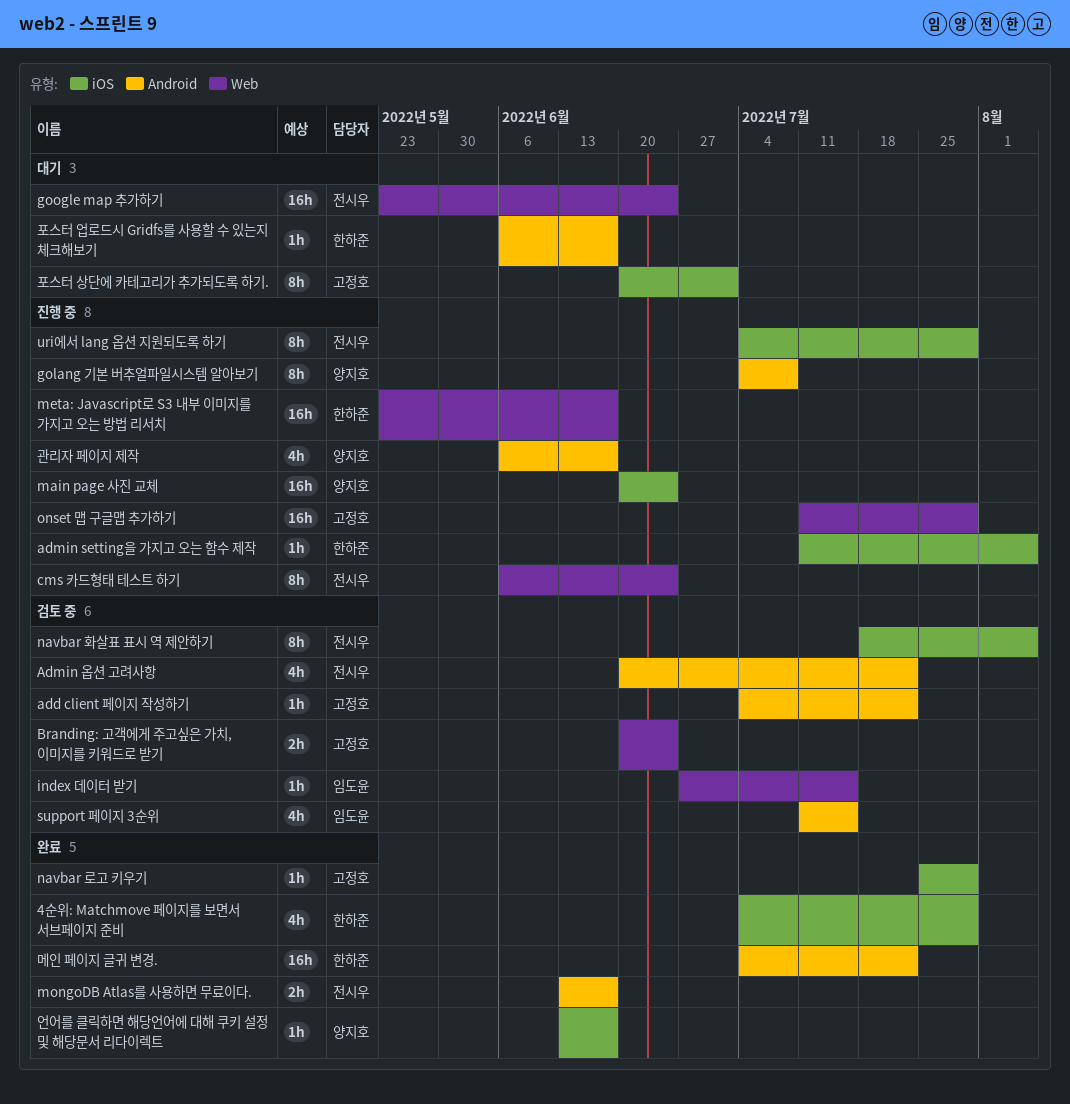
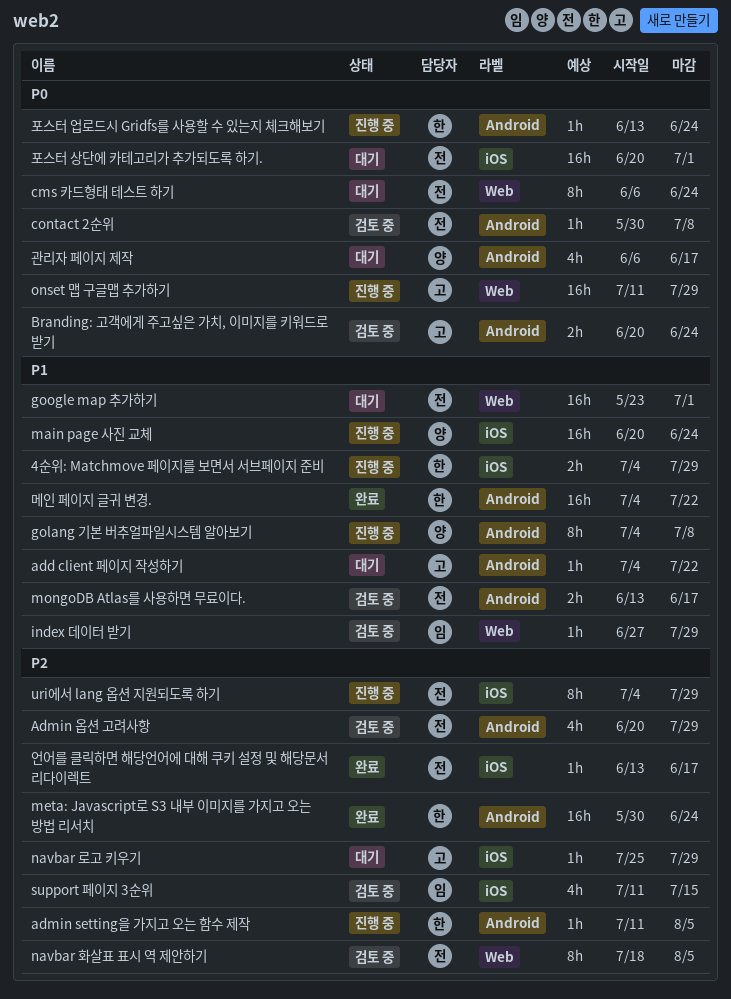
4순위: Matchmove 페이지를 보면서 서브페이지 준비, status: 완료 -> 진행 중
4순위: Matchmove 페이지를 보면서 서브페이지 준비, estimate: 4h -> 2h
add client 페이지 작성하기, status: 검토 중 -> 대기
admin setting을 가지고 오는 함수 제작, label: iOS -> Android
Admin 옵션 고려사항, due: Jul 22 -> Jul 29
Branding: 고객에게 주고싶은 가치, 이미지를 키워드로 받기, label: Web -> Android
cms 카드형태 테스트 하기, status: 진행 중 -> 대기
contact 2순위: none -> present
google map 추가하기, due: Jun 24 -> Jul 1
index 데이터 받기, due: Jul 15 -> Jul 29
meta: Javascript로 S3 내부 이미지를 가지고 오는 방법 리서치, status: 진행 중 -> 완료
meta: Javascript로 S3 내부 이미지를 가지고 오는 방법 리서치, label: Web -> Android
meta: Javascript로 S3 내부 이미지를 가지고 오는 방법 리서치, start: May 23 -> May 30
meta: Javascript로 S3 내부 이미지를 가지고 오는 방법 리서치, due: Jun 17 -> Jun 24
mongoDB Atlas를 사용하면 무료이다., status: 완료 -> 검토 중
navbar 로고 키우기, status: 완료 -> 대기
navbar 화살표 표시 역 제안하기, label: iOS -> Web
support 페이지 3순위, label: Android -> iOS
관리자 페이지 제작, status: 진행 중 -> 대기
언어를 클릭하면 해당언어에 대해 쿠키 설정 및 해당문서 리다이렉트, owner: 양지호 -> 전시우
포스터 상단에 카테고리가 추가되도록 하기., owner: 고정호 -> 전시우
포스터 상단에 카테고리가 추가되도록 하기., estimate: 8h -> 16h
포스터 업로드시 Gridfs를 사용할 수 있는지 체크해보기, status: 대기 -> 진행 중
포스터 업로드시 Gridfs를 사용할 수 있는지 체크해보기, start: Jun 6 -> Jun 13
포스터 업로드시 Gridfs를 사용할 수 있는지 체크해보기, due: Jun 17 -> Jun 24

